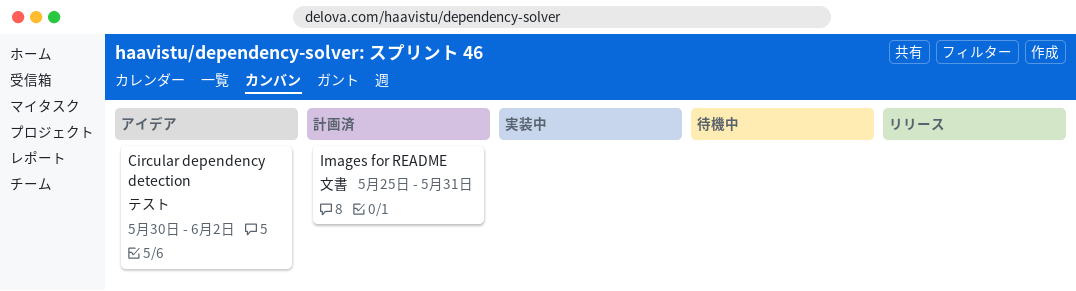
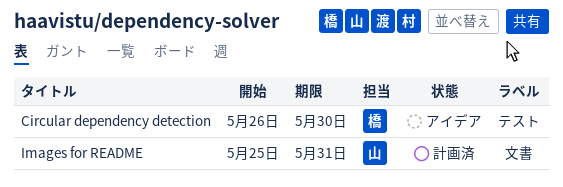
Circular dependency detection, start: May 30 -> May 26
Circular dependency detection, due: Jun 2 -> May 30

